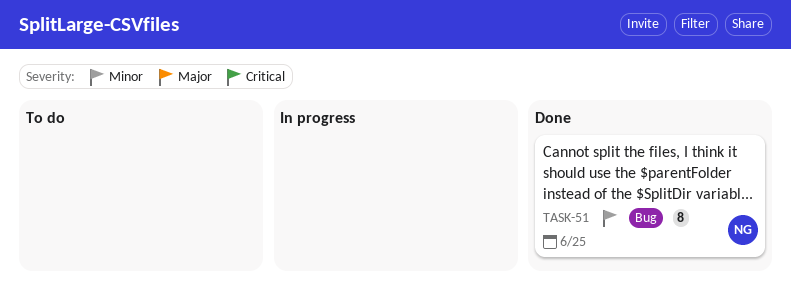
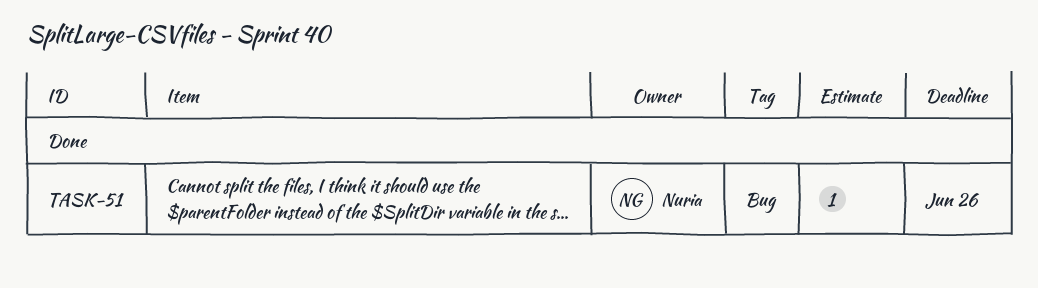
TASK-51, estimate: 8 -> 1
TASK-51, due: Jun 25 -> Jun 26

